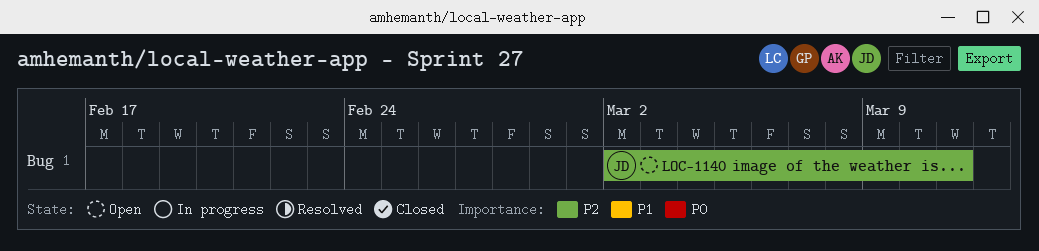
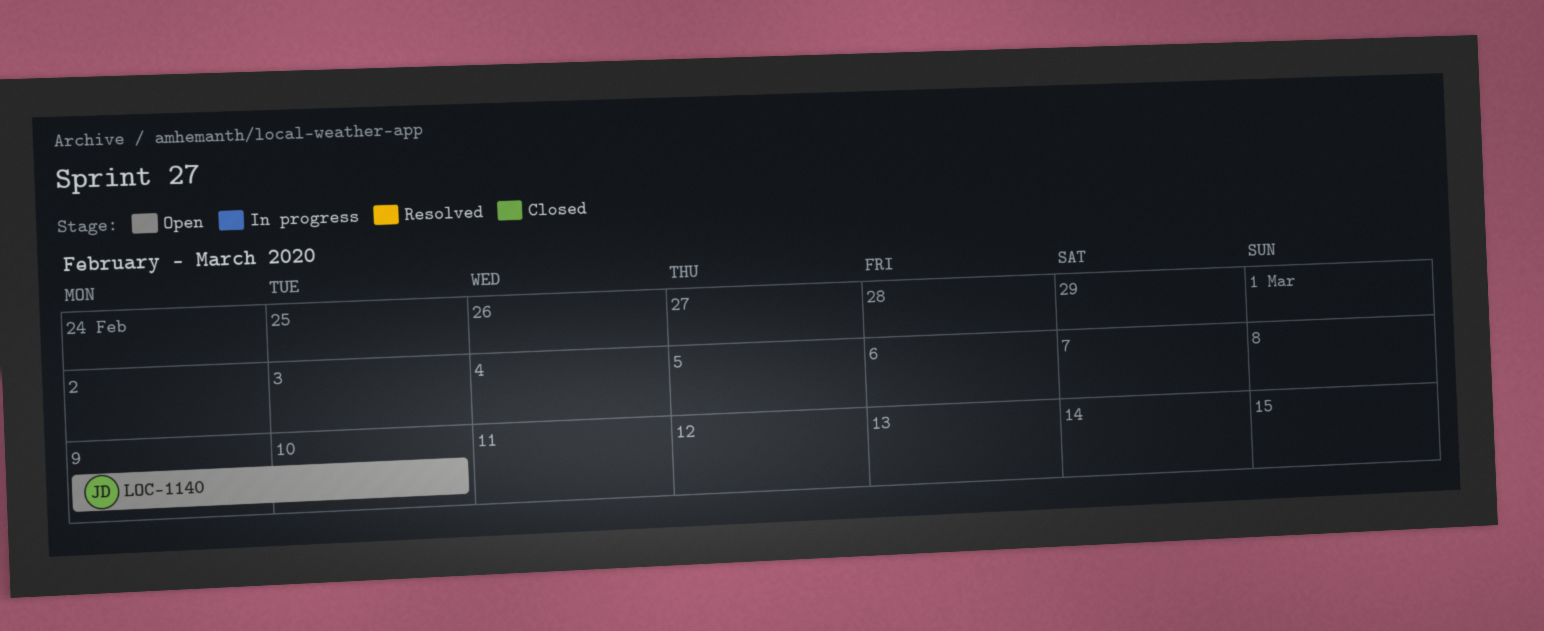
LOC-1140, start: Mar 2 -> Mar 9
LOC-1140, due: Mar 11 -> Mar 10

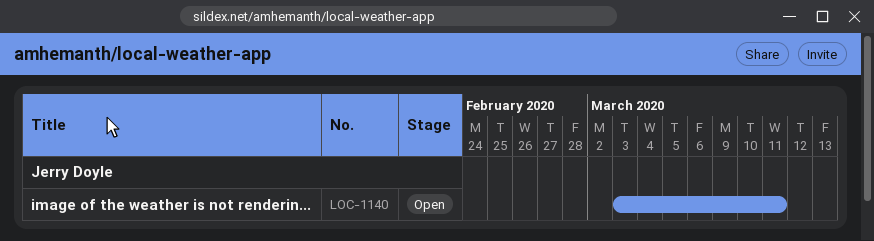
LOC-1140, start: Mar 9 -> Mar 3
LOC-1140, due: Mar 10 -> Mar 11

